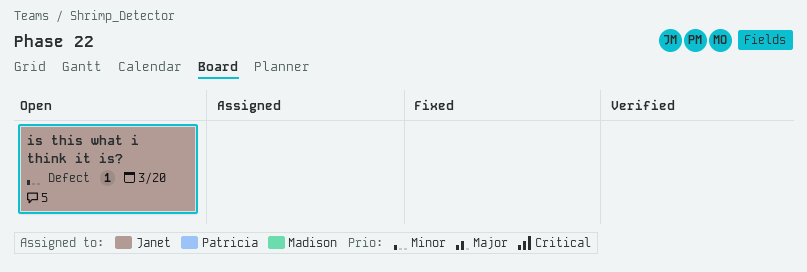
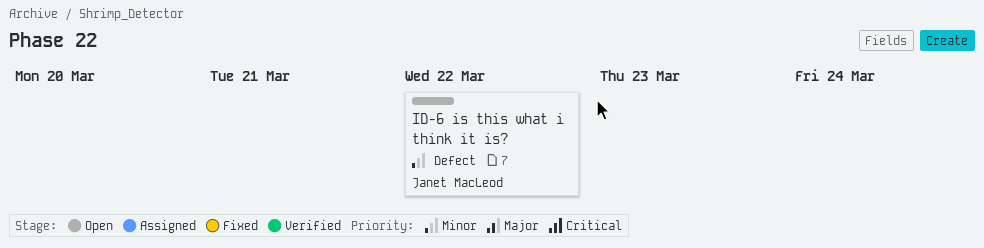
is this what i think it is?, due: Mar 20 -> Mar 22

